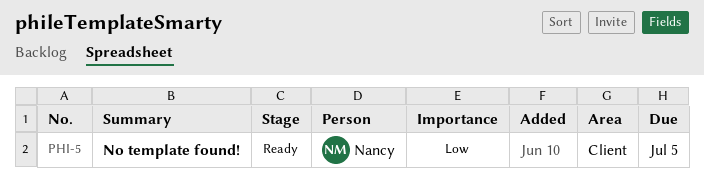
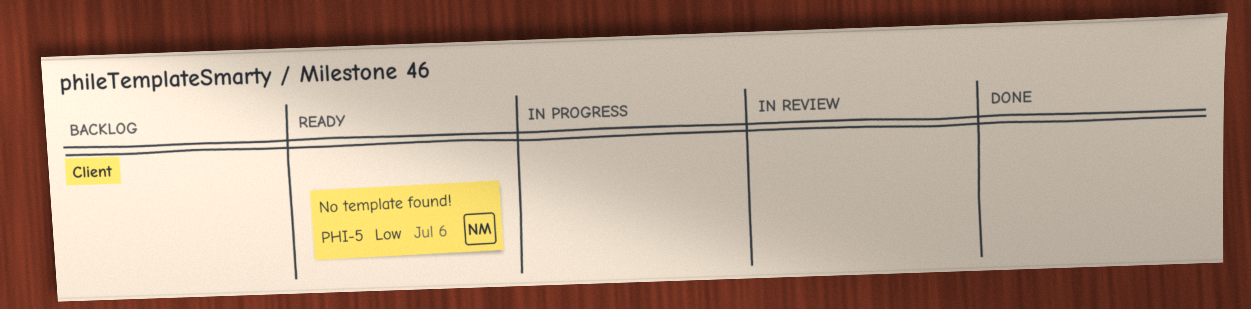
PHI-5, due: Jul 5 -> Jul 6

